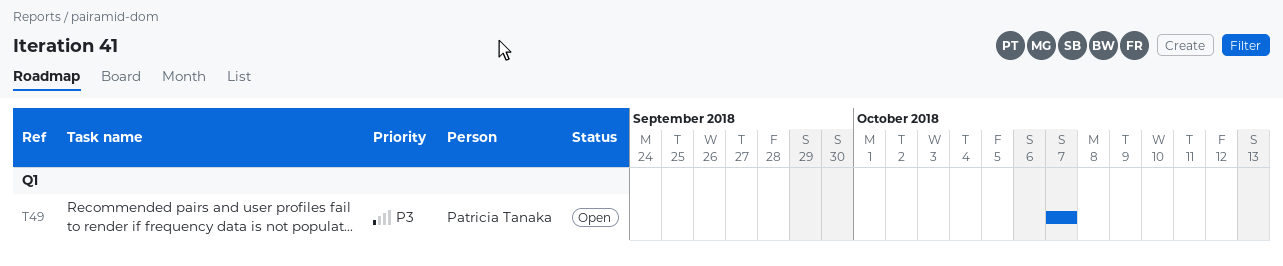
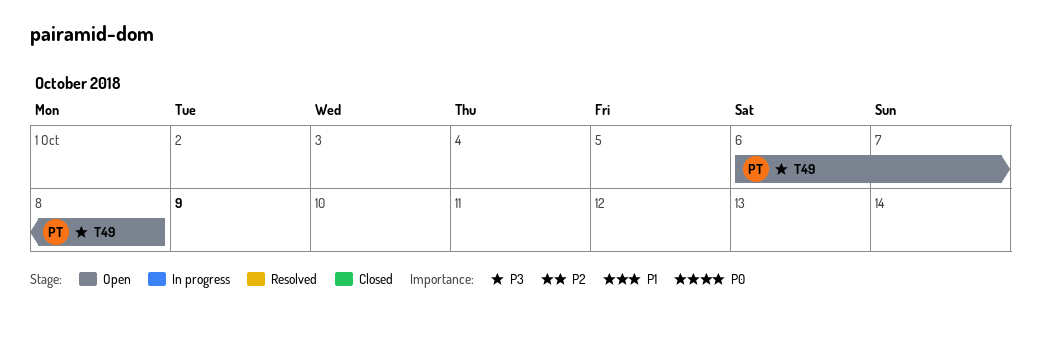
T49, start: Oct 7 -> Oct 6
T49, due: Oct 7 -> Oct 8

